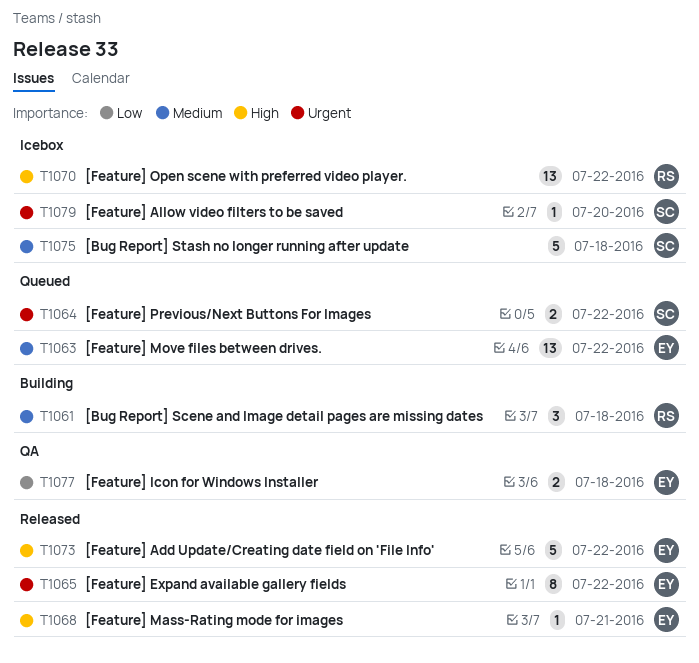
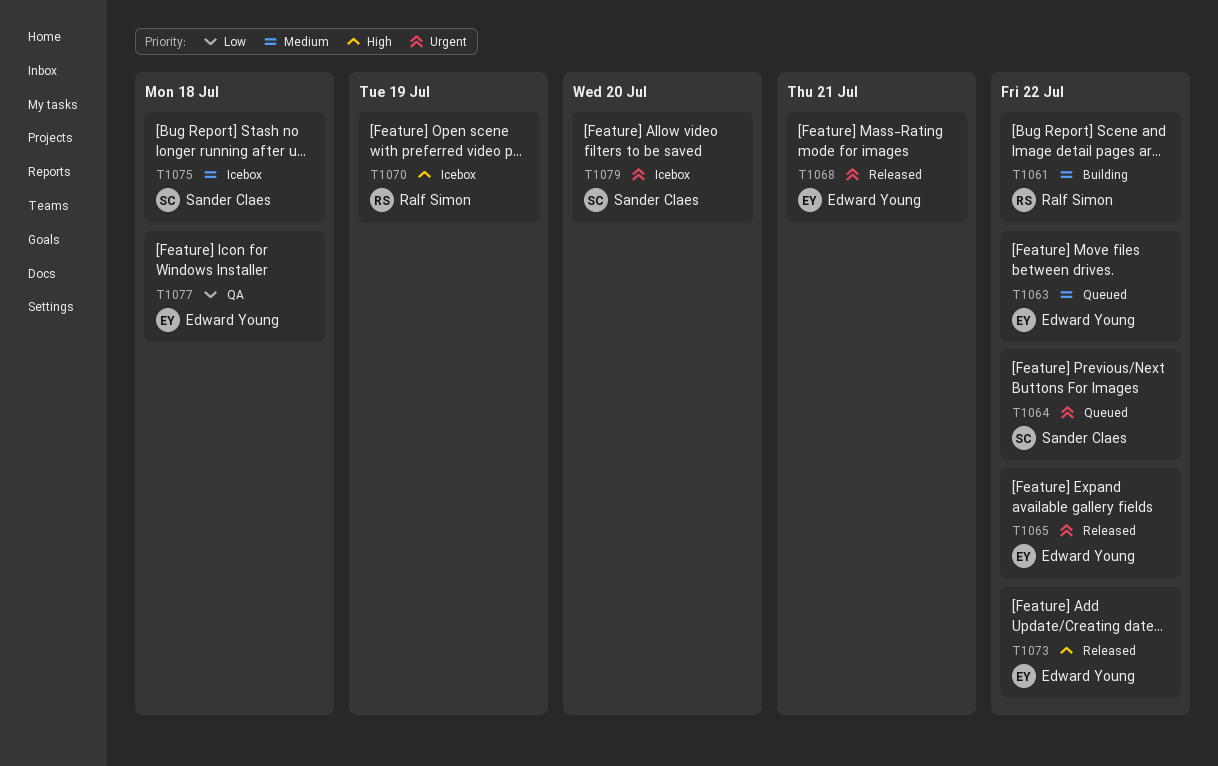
T1061, due: Jul 18 -> Jul 22
T1068, priority: High -> Urgent
T1070, due: Jul 22 -> Jul 19

